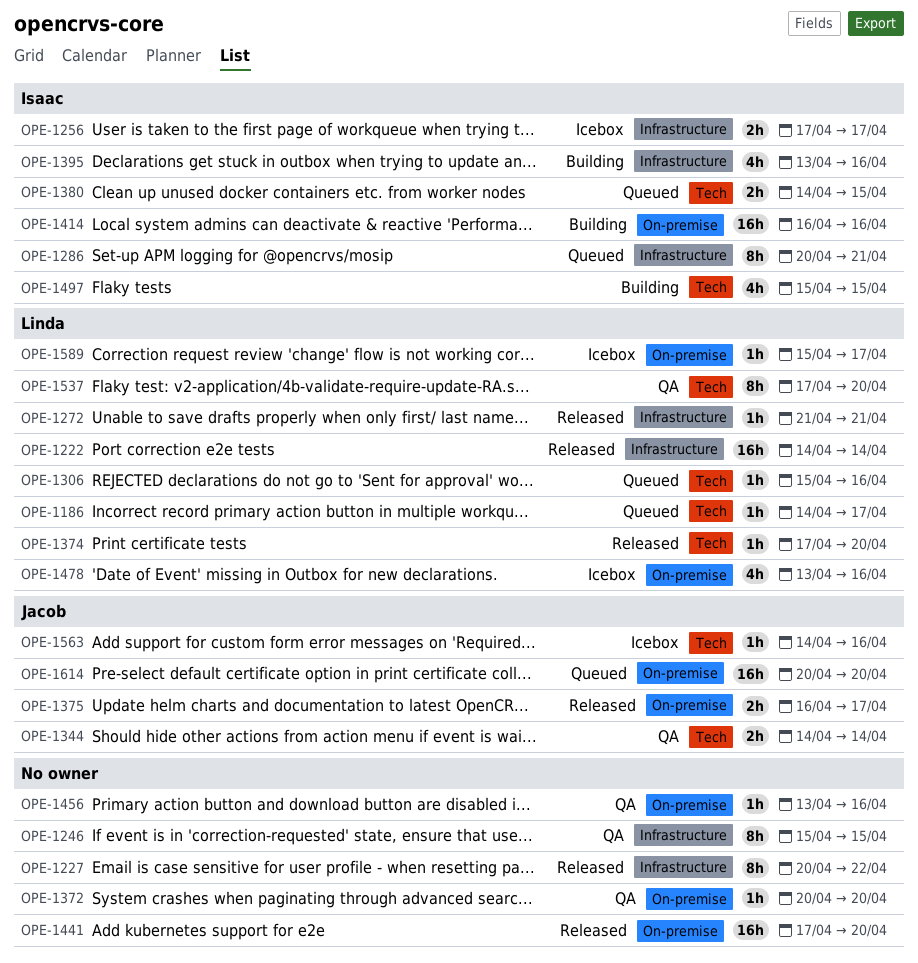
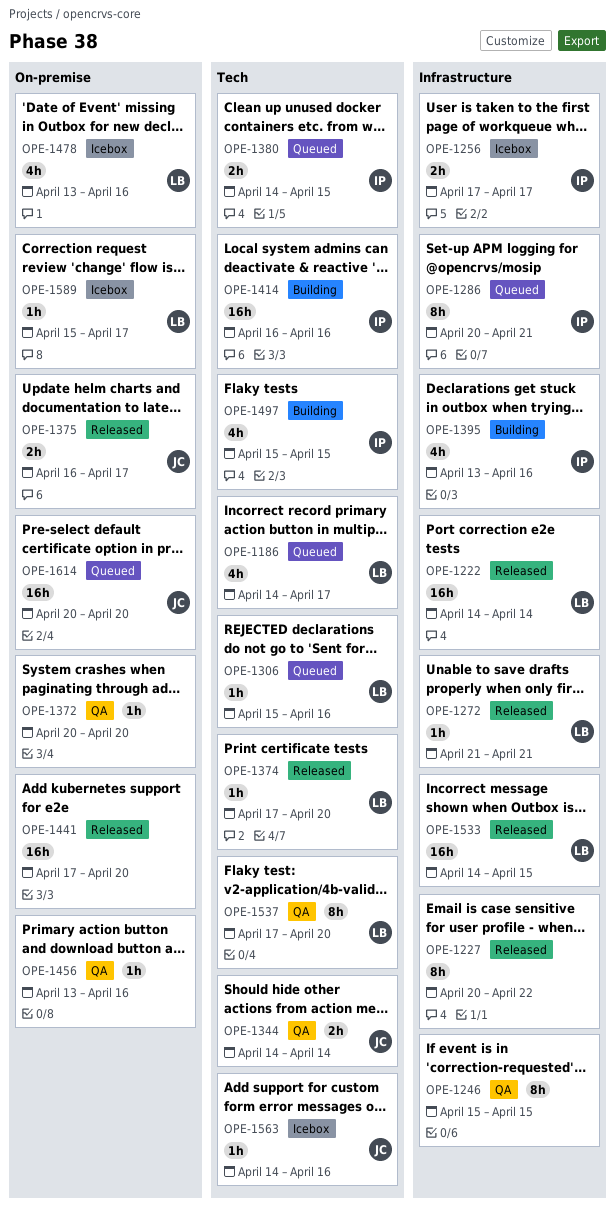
OPE-1186, estimate: 1h -> 4h
OPE-1414, label: On-premise -> Tech
OPE-1533: none -> present

